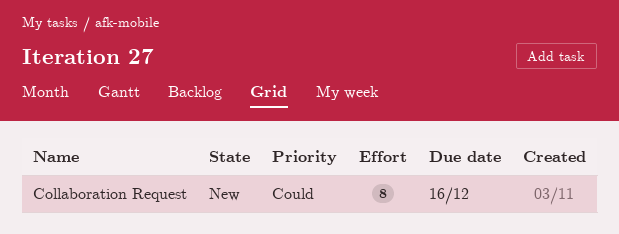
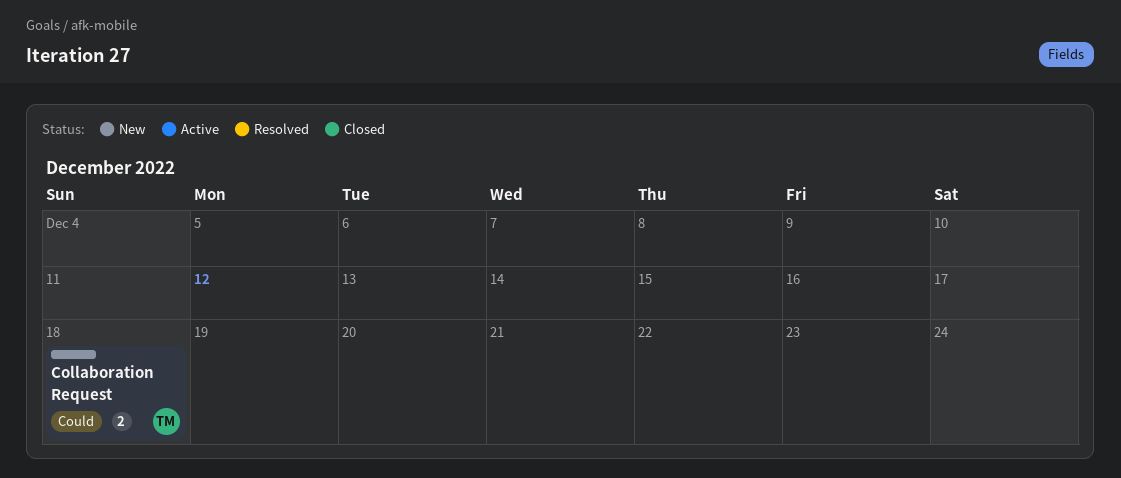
Collaboration Request, estimate: 8 -> 2
Collaboration Request, due: Dec 16 -> Dec 18

